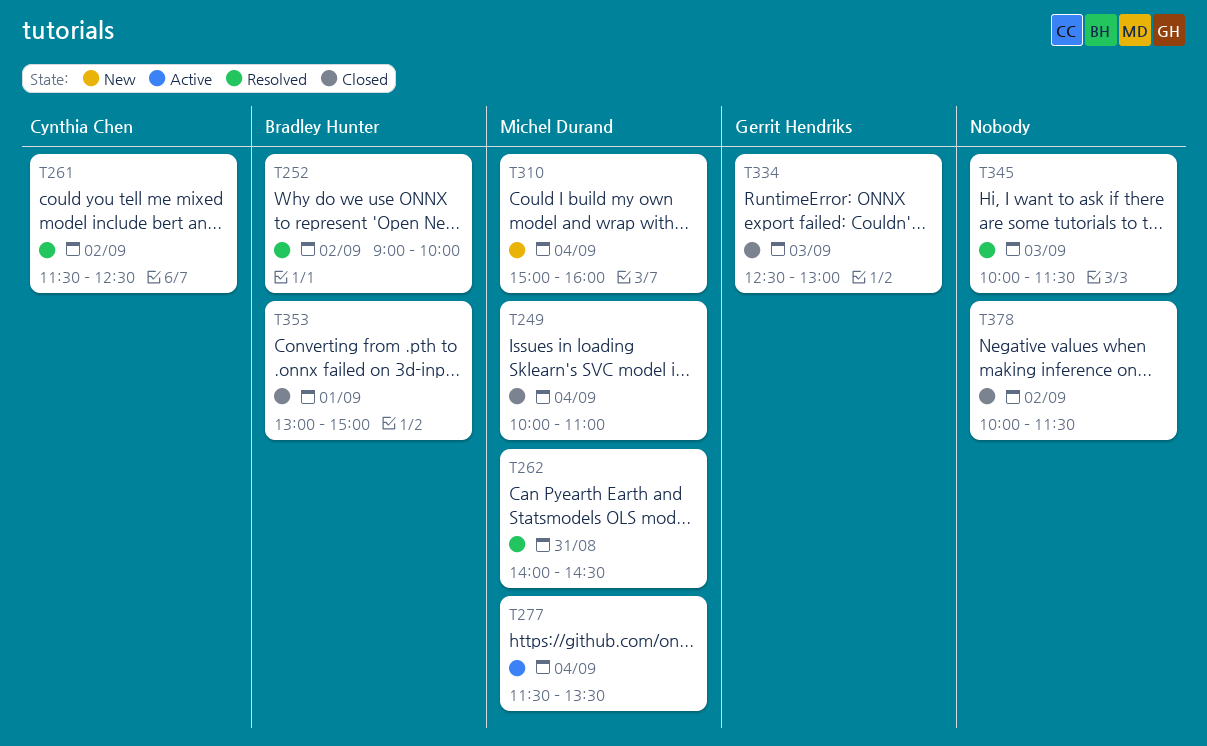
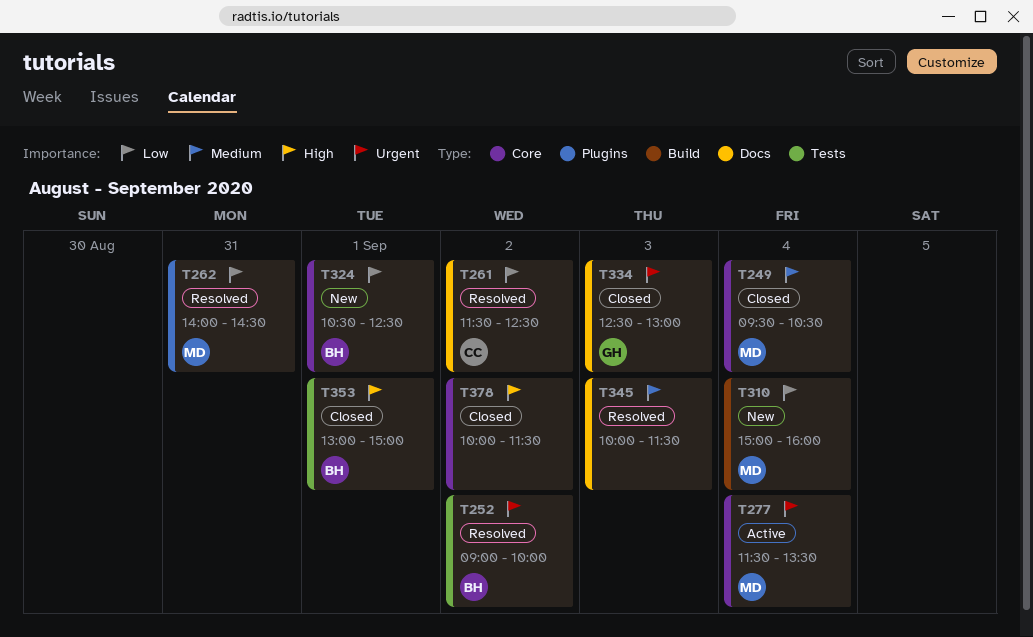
T249, begins: 10:00 -> 09:30
T249, ends: 11:00 -> 10:30
T324: none -> present

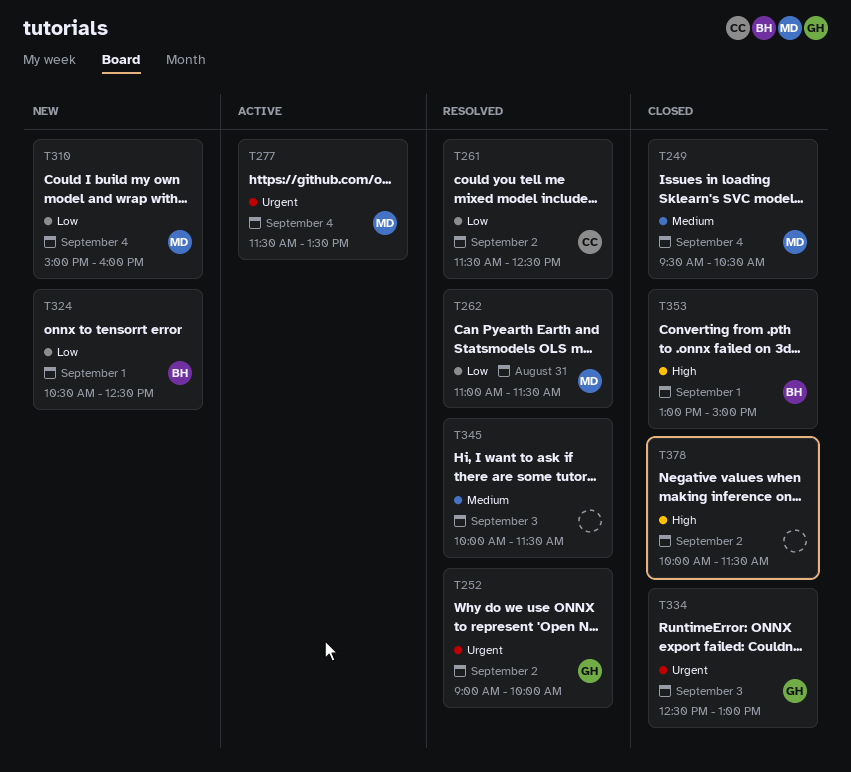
T252, owner: BH -> GH
T262, begins: 14:00 -> 11:00
T262, ends: 14:30 -> 11:30

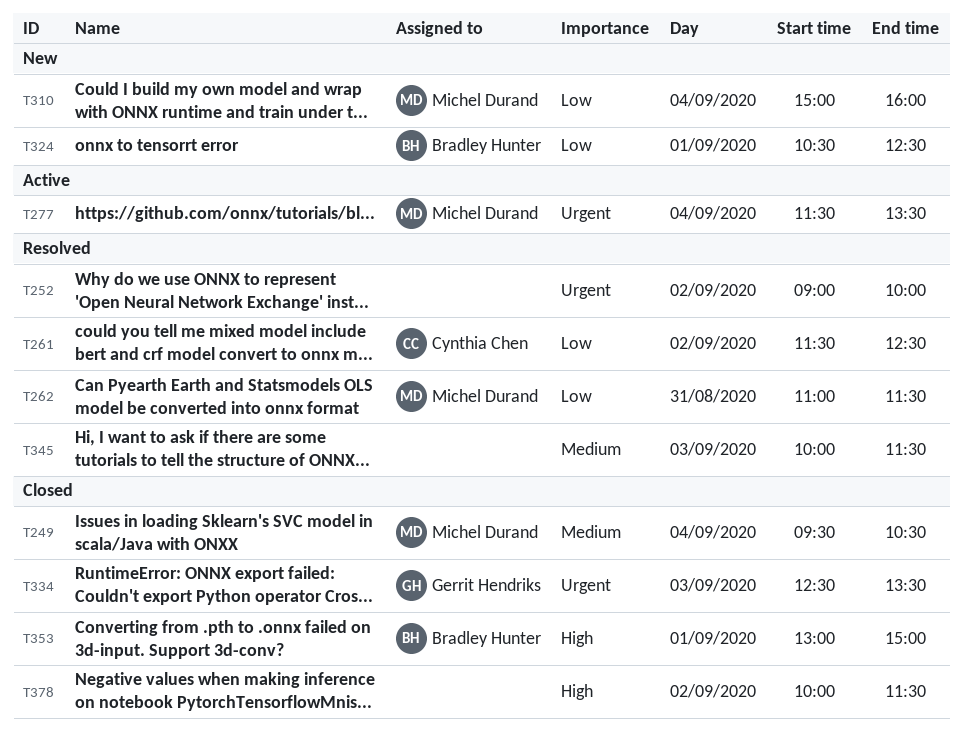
T252, owner: Gerrit Hendriks -> none
T334, ends: 13:00 -> 13:30

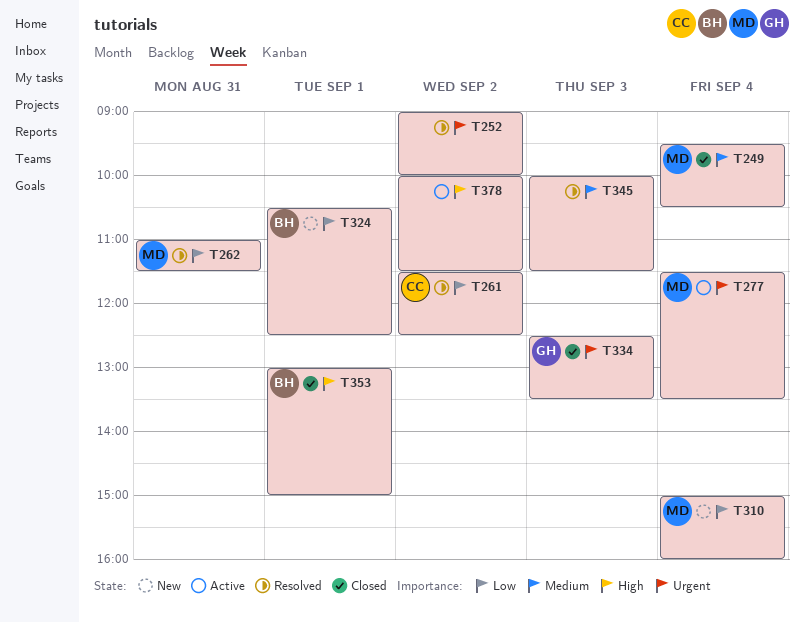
T378, status: Closed -> Active

